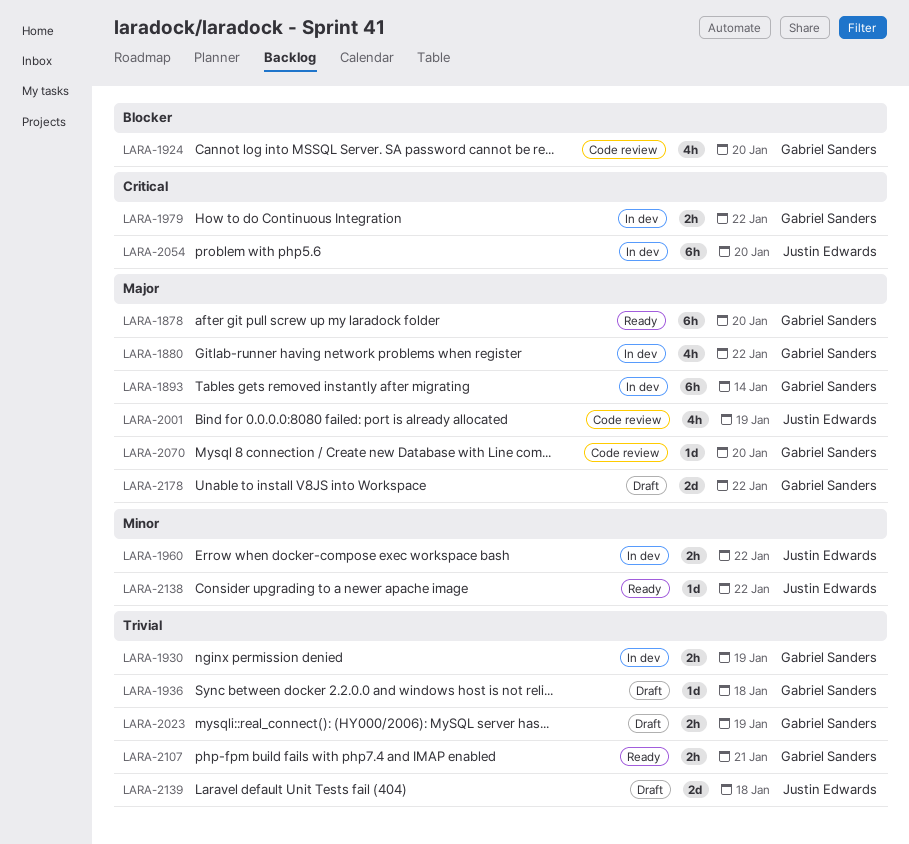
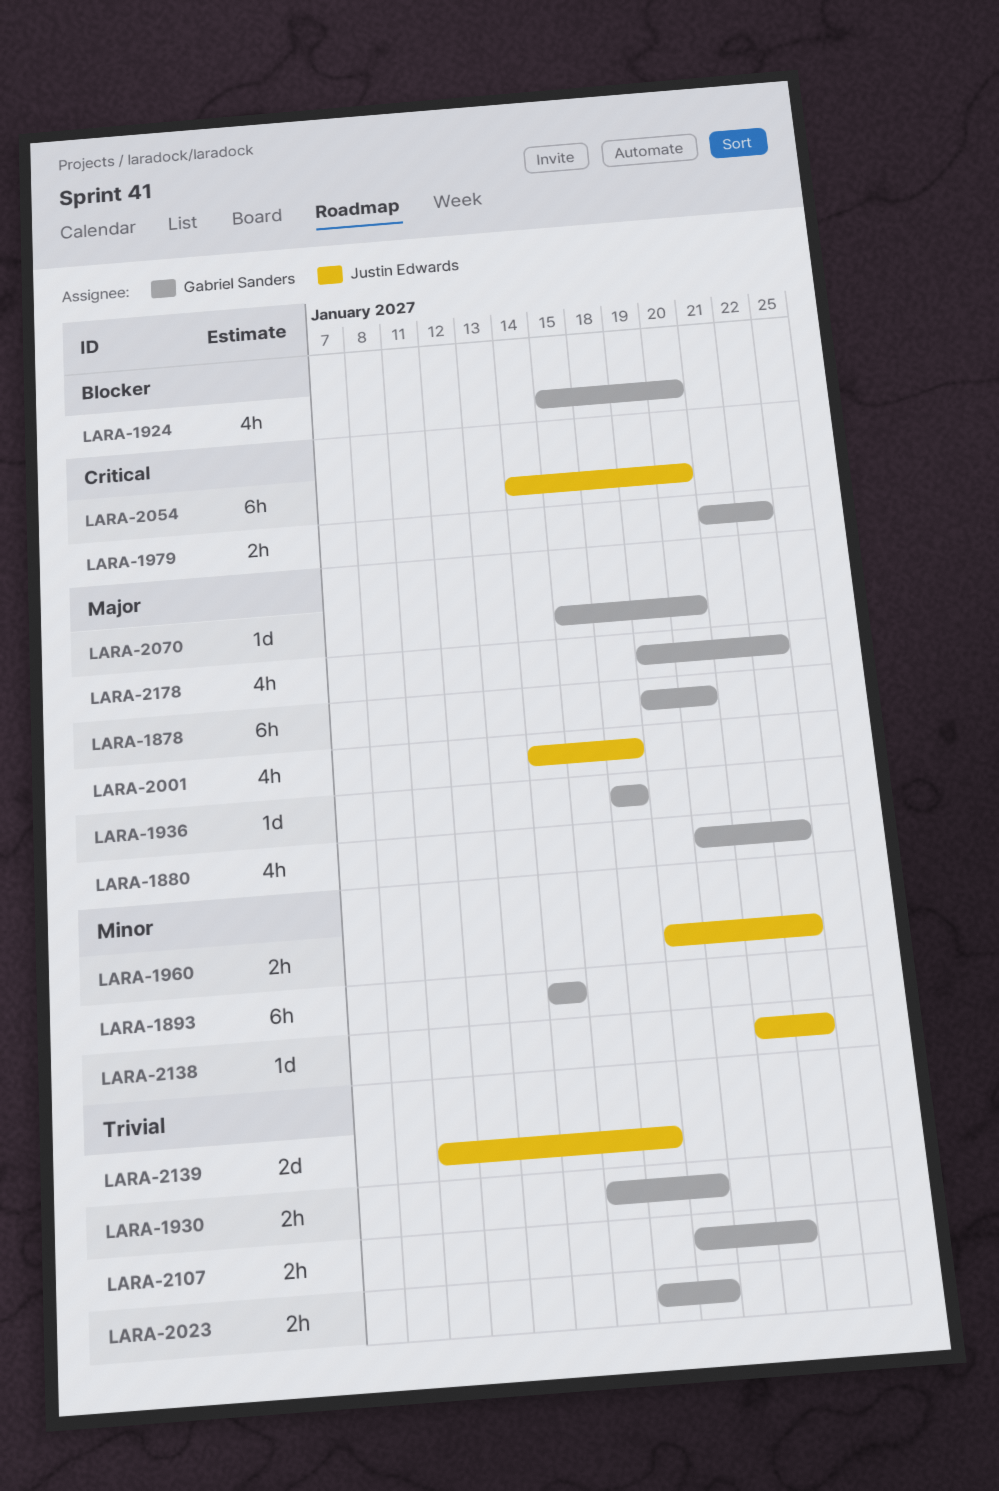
LARA-1893, priority: Major -> Minor
LARA-1936, priority: Trivial -> Major
LARA-2001, due: Jan 19 -> Jan 18
LARA-2178, estimate: 2d -> 4h

